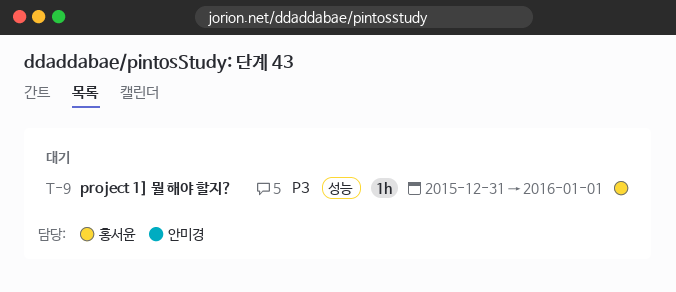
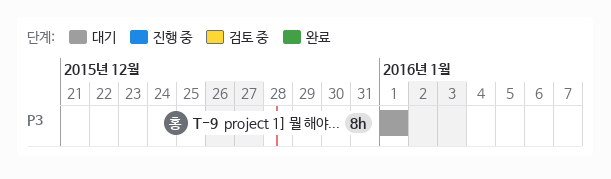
T-9, estimate: 1h -> 8h
T-9, start: Dec 31 -> Jan 1

